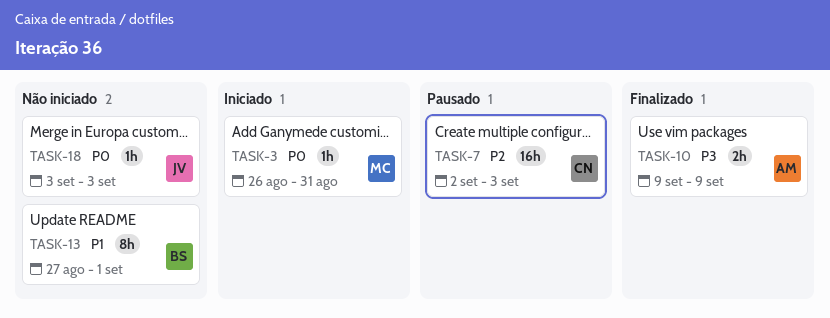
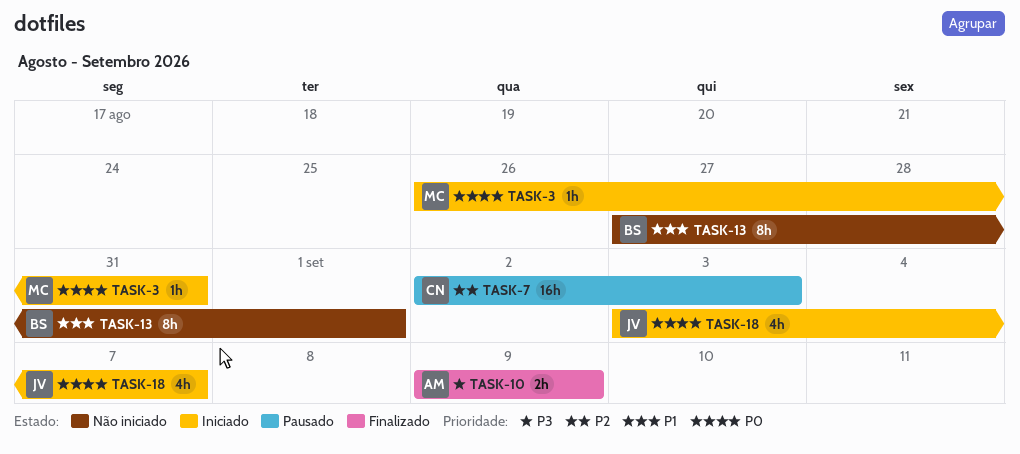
TASK-18, status: Não iniciado -> Iniciado
TASK-18, estimate: 1h -> 4h
TASK-18, due: Sep 3 -> Sep 7

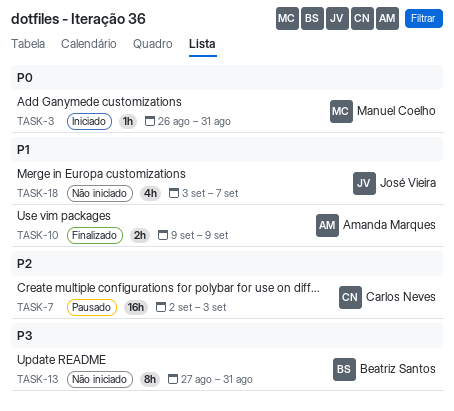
TASK-10, priority: P3 -> P1
TASK-13, priority: P1 -> P3
TASK-13, due: Sep 1 -> Aug 31
TASK-18, status: Iniciado -> Não iniciado
TASK-18, priority: P0 -> P1

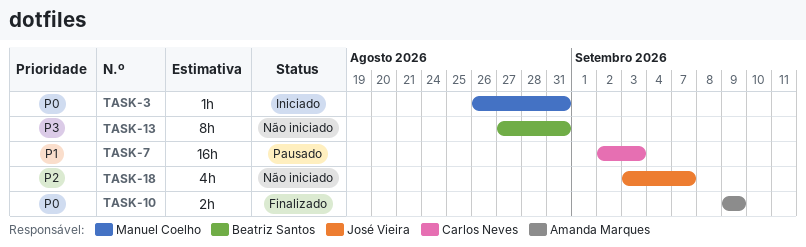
TASK-7, priority: P2 -> P1
TASK-10, priority: P1 -> P0
TASK-18, priority: P1 -> P2

